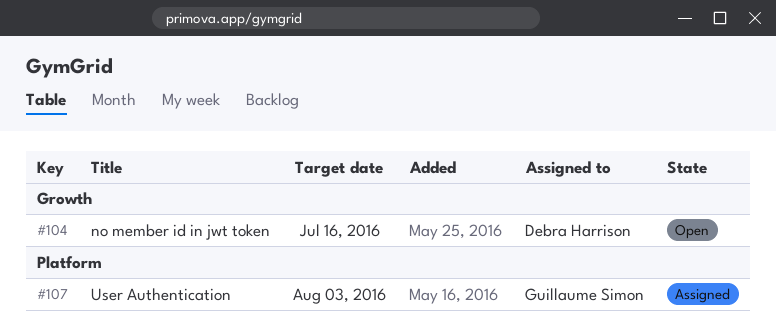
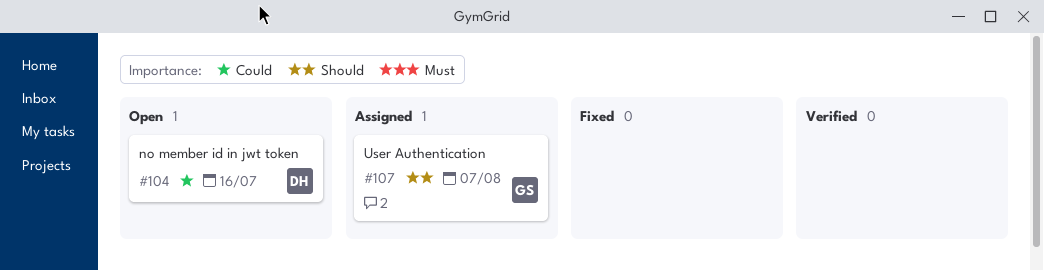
#107, due: Aug 3 -> Aug 7

